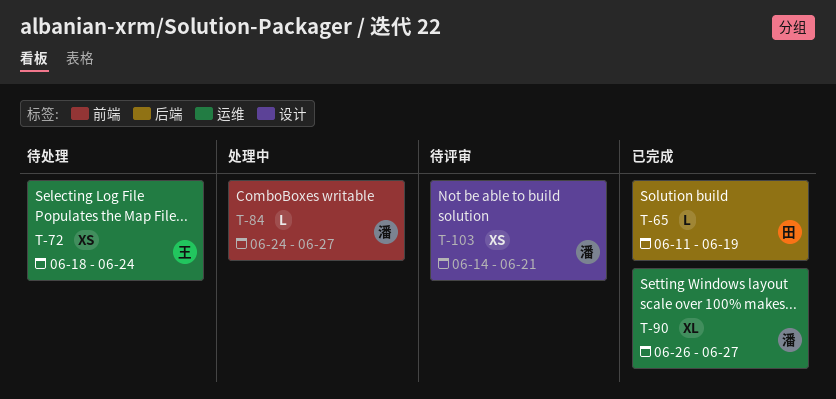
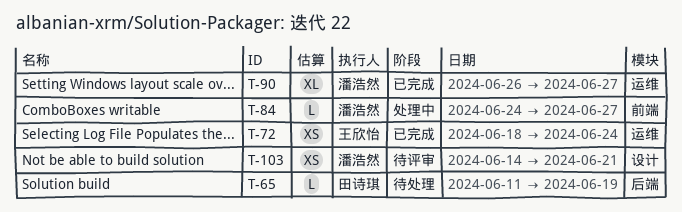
T-65, status: 已完成 -> 待处理
T-72, status: 待处理 -> 已完成

